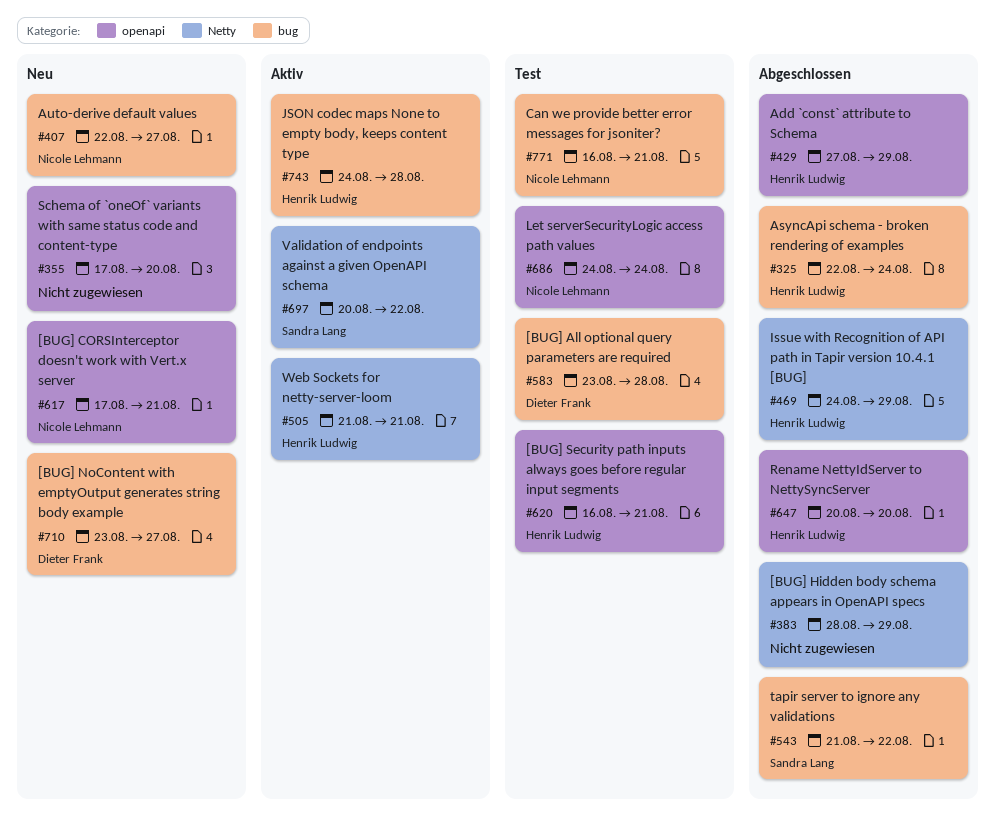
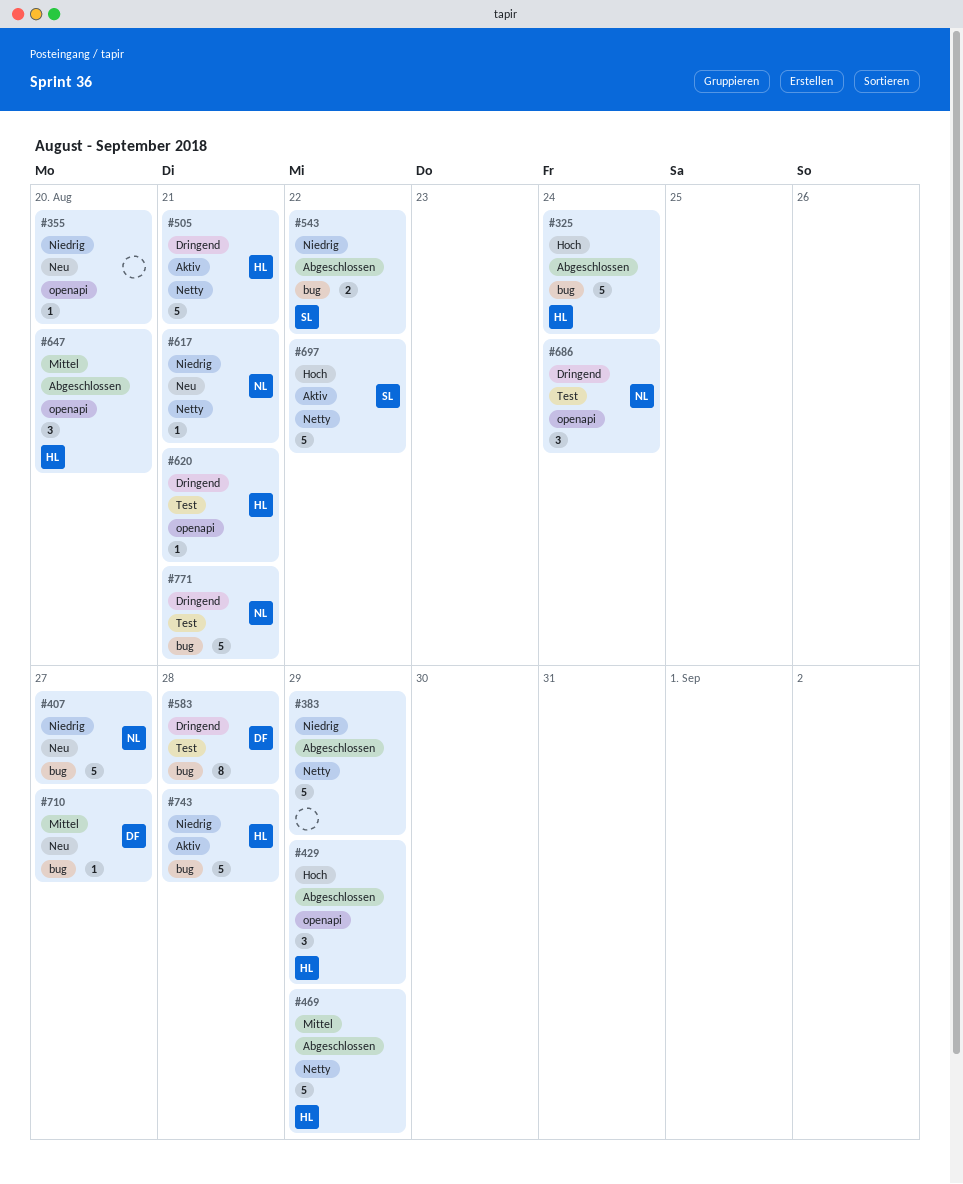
#617, label: openapi -> Netty

